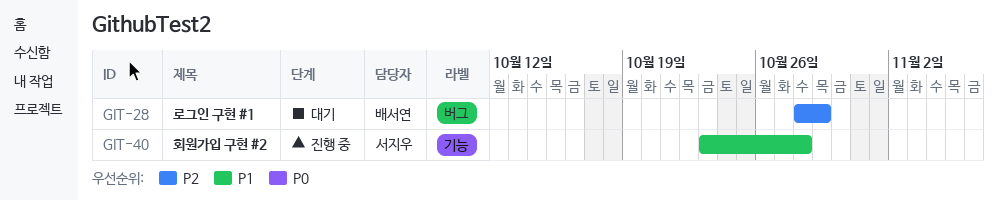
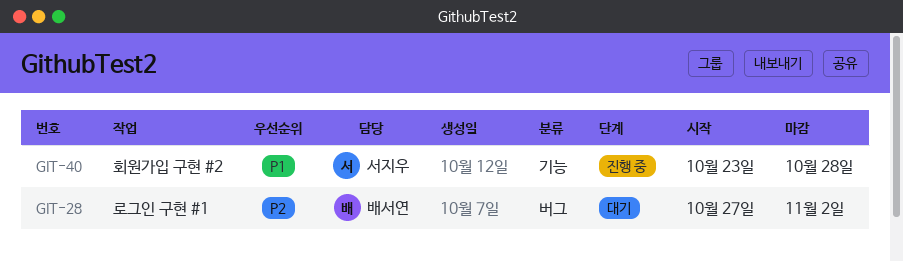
GIT-28, start: Oct 28 -> Oct 27
GIT-28, due: Oct 29 -> Nov 2

